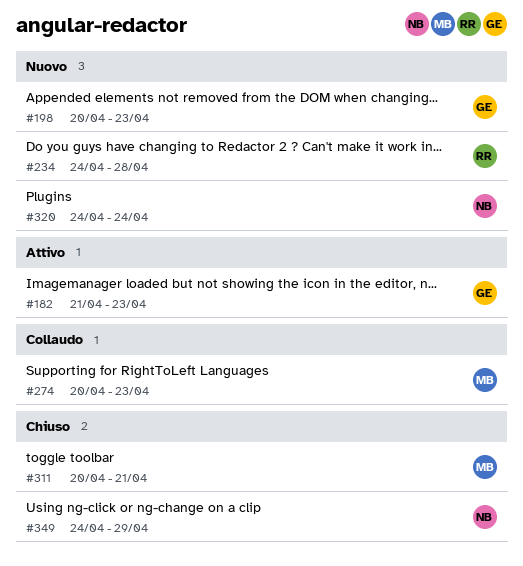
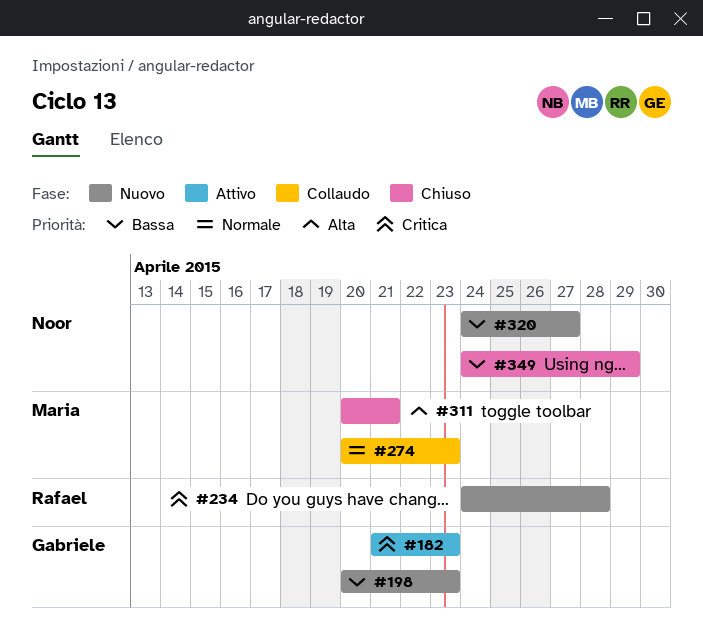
#320, due: Apr 24 -> Apr 27

